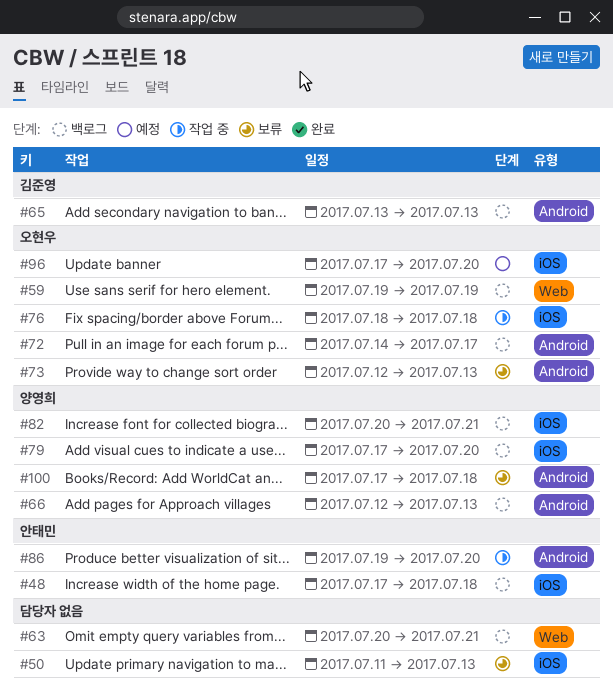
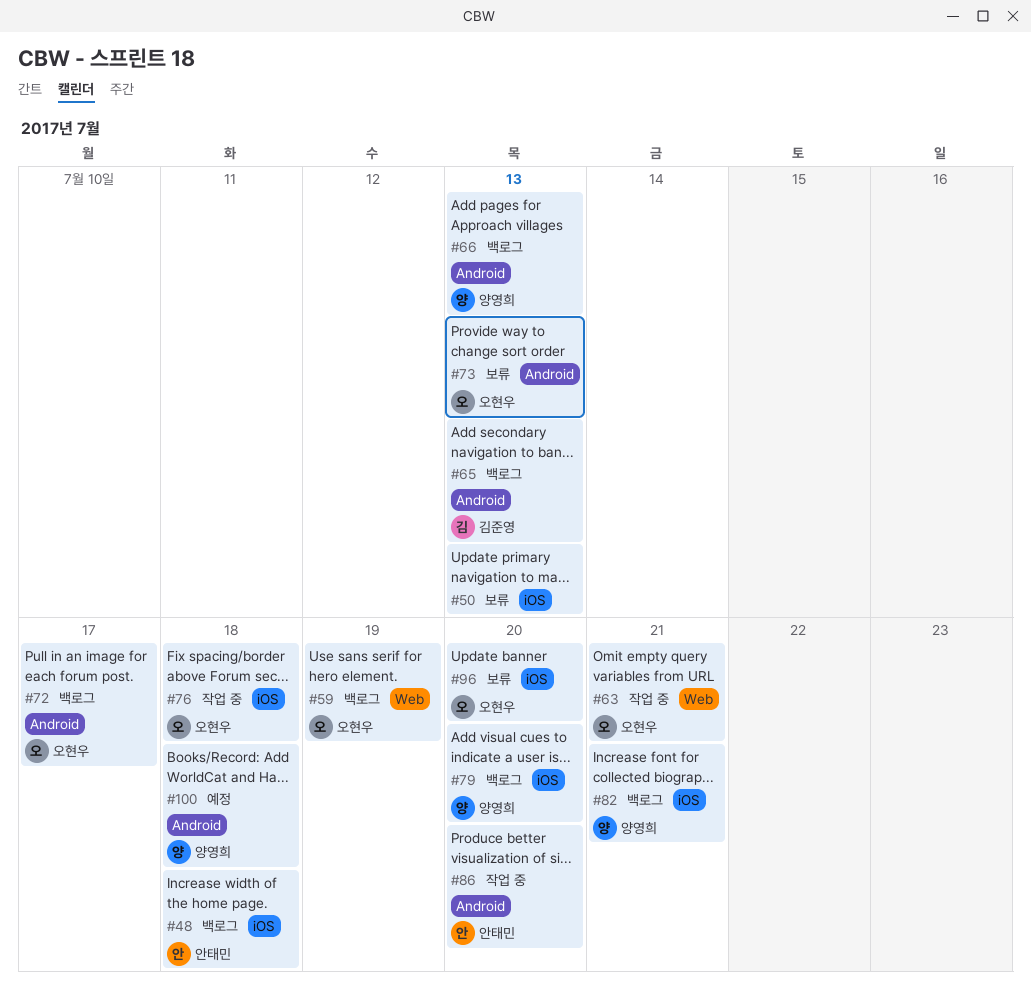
#63, status: 백로그 -> 작업 중
#63, owner: none -> 오현우
#96, status: 예정 -> 보류
#100, status: 보류 -> 예정

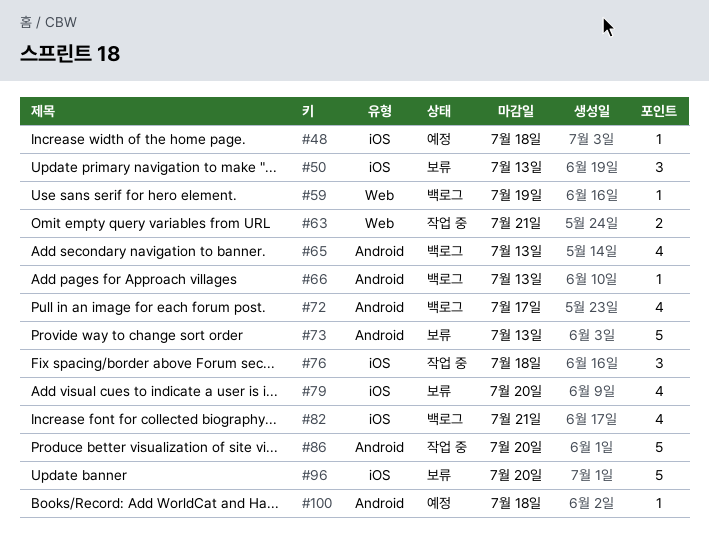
#48, status: 백로그 -> 예정
#79, status: 백로그 -> 보류

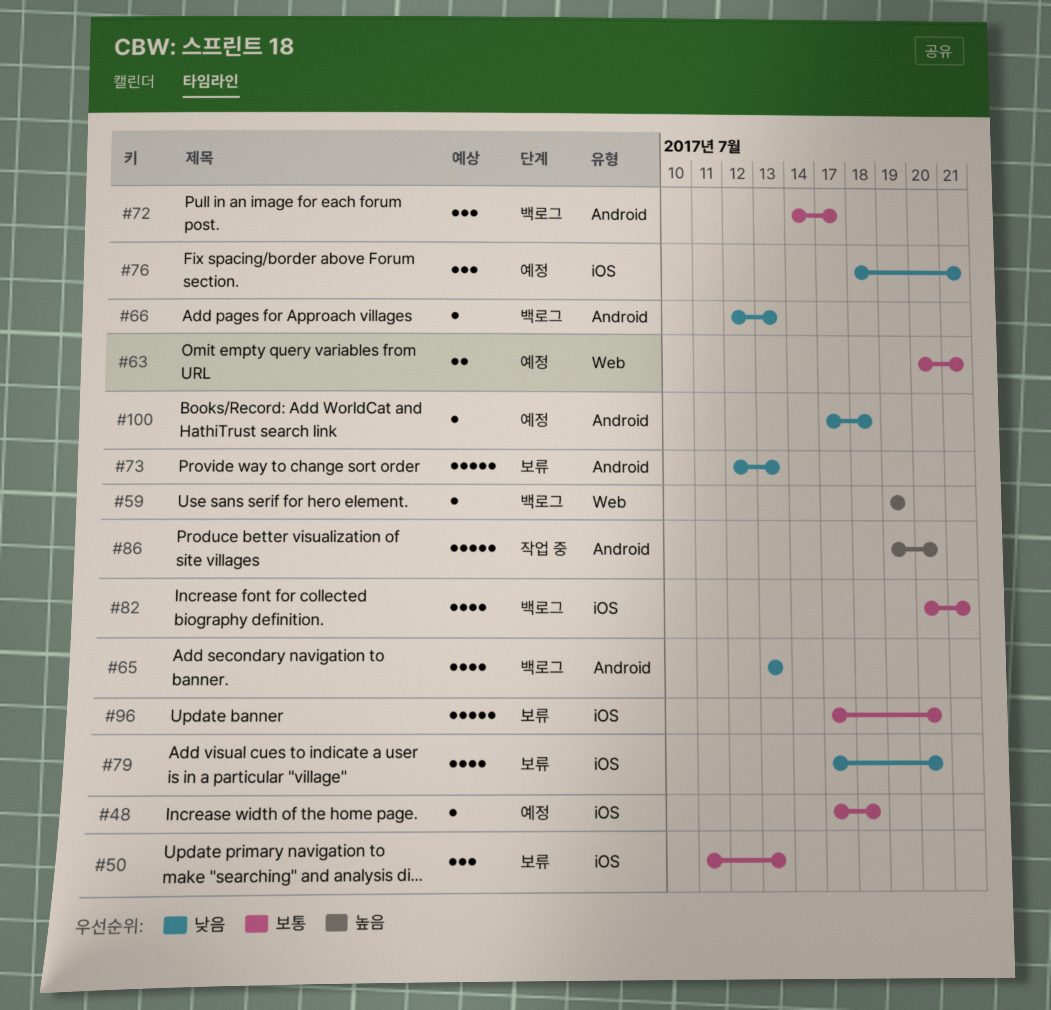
#63, status: 작업 중 -> 예정
#72, estimate: 4 -> 3
#76, status: 작업 중 -> 예정
#76, due: Jul 18 -> Jul 21

